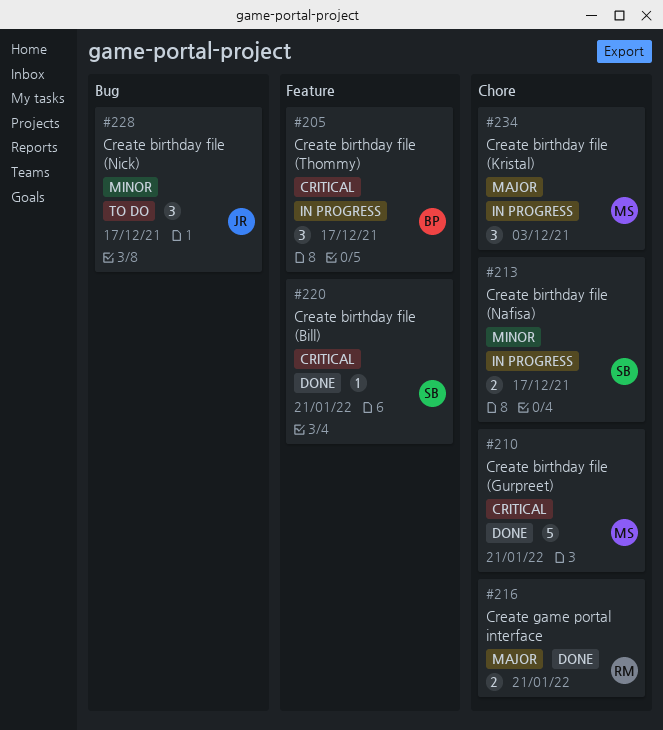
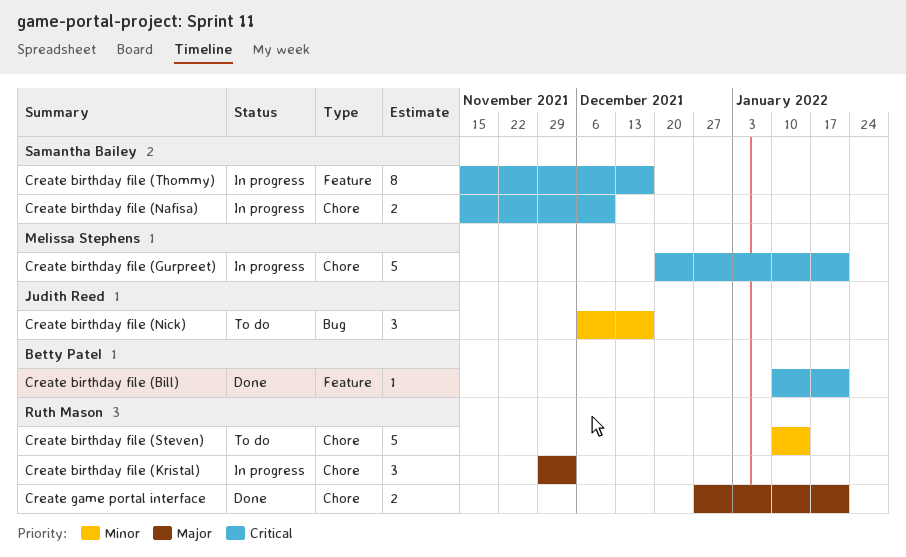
Create birthday file (Bill), owner: Samantha Bailey -> Betty Patel
Create birthday file (Gurpreet), status: Done -> In progress
Create birthday file (Kristal), owner: Melissa Stephens -> Ruth Mason
Create birthday file (Nafisa), priority: Minor -> Critical
Create birthday file (Nafisa), due: Dec 17 -> Dec 10
Create birthday file (Steven): none -> present
Create birthday file (Thommy), owner: Betty Patel -> Samantha Bailey
Create birthday file (Thommy), estimate: 3 -> 8

